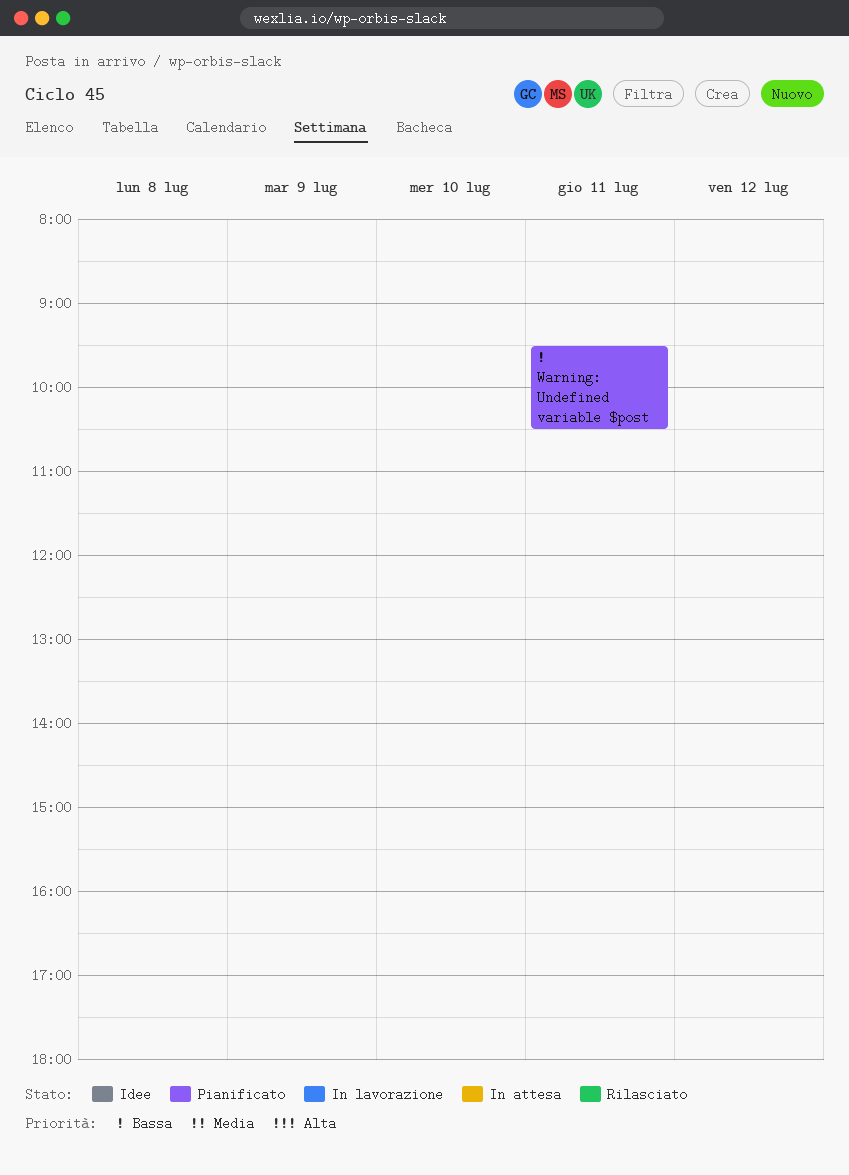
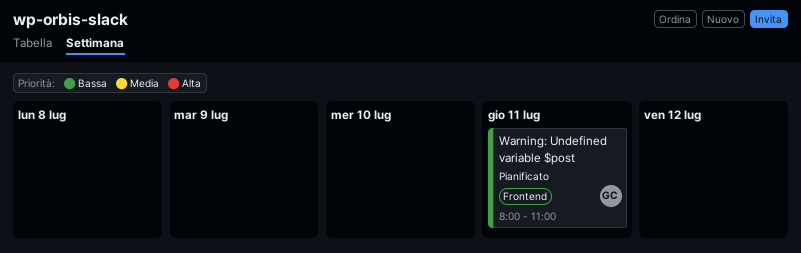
Warning: Undefined variable $post, begins: 09:30 -> 08:00
Warning: Undefined variable $post, ends: 10:30 -> 11:00

